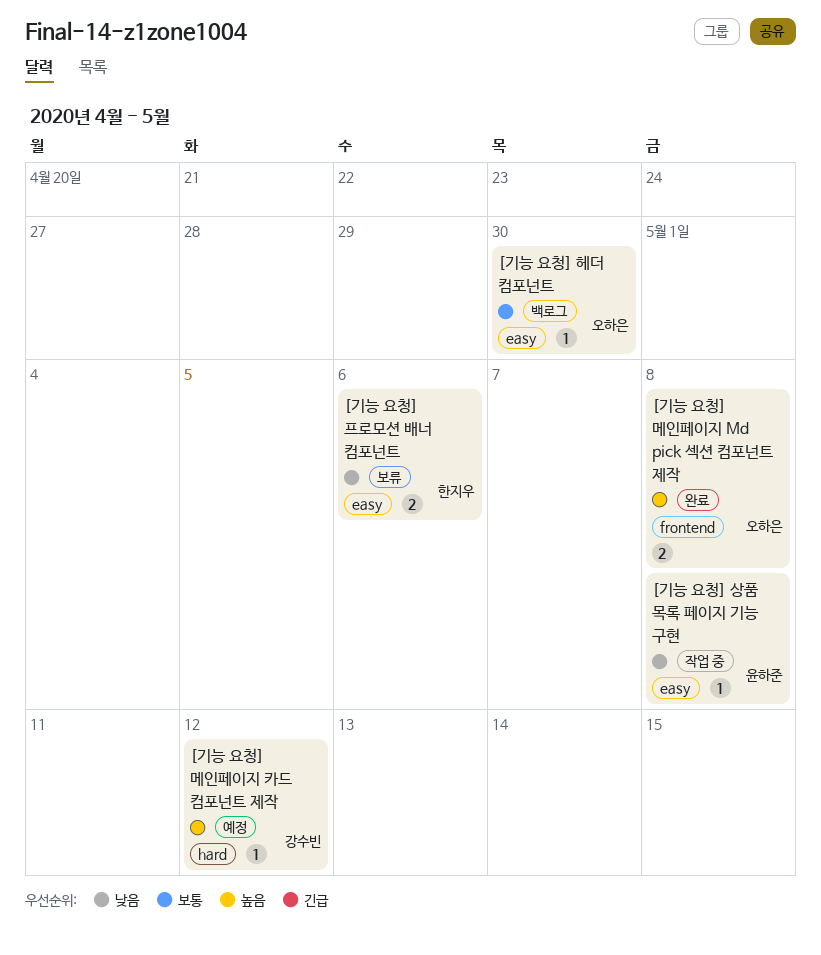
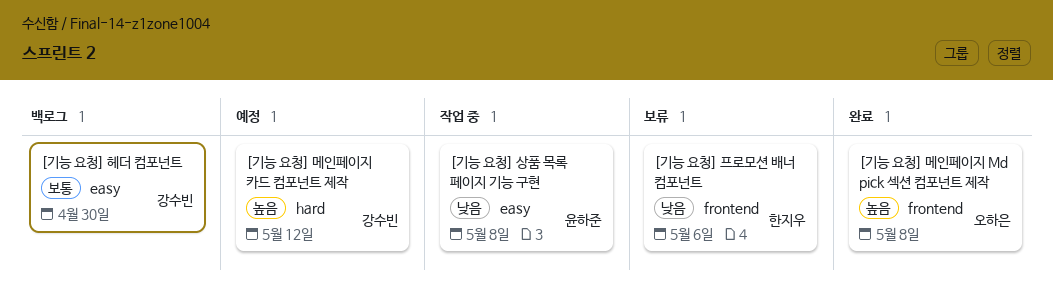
[기능 요청] 프로모션 배너 컴포넌트, label: easy -> frontend
[기능 요청] 헤더 컴포넌트, owner: 오하은 -> 강수빈

